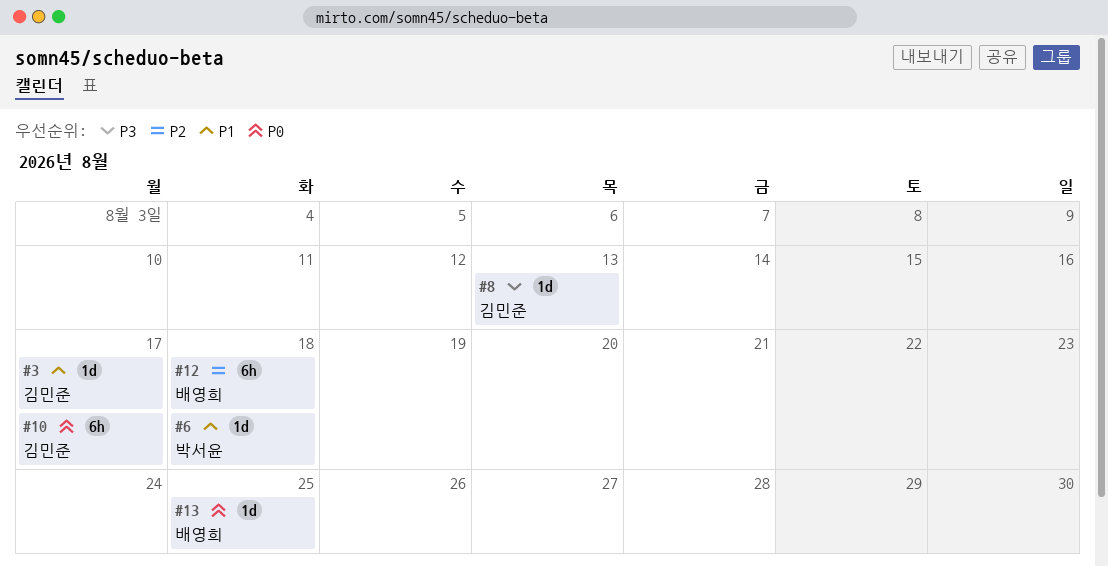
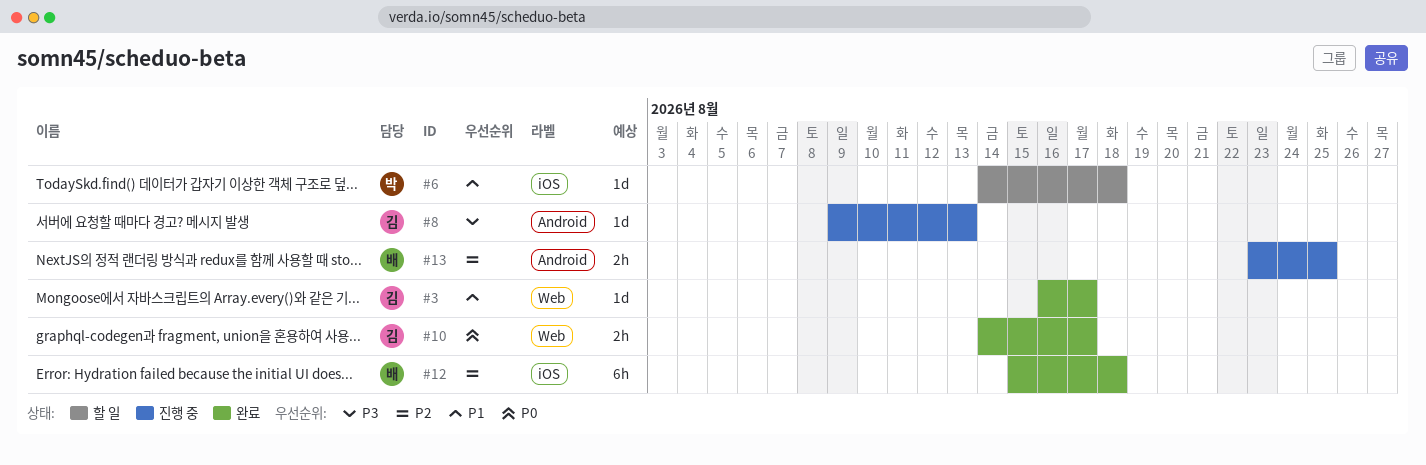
#10, estimate: 6h -> 2h
#13, priority: P0 -> P2
#13, estimate: 1d -> 2h

